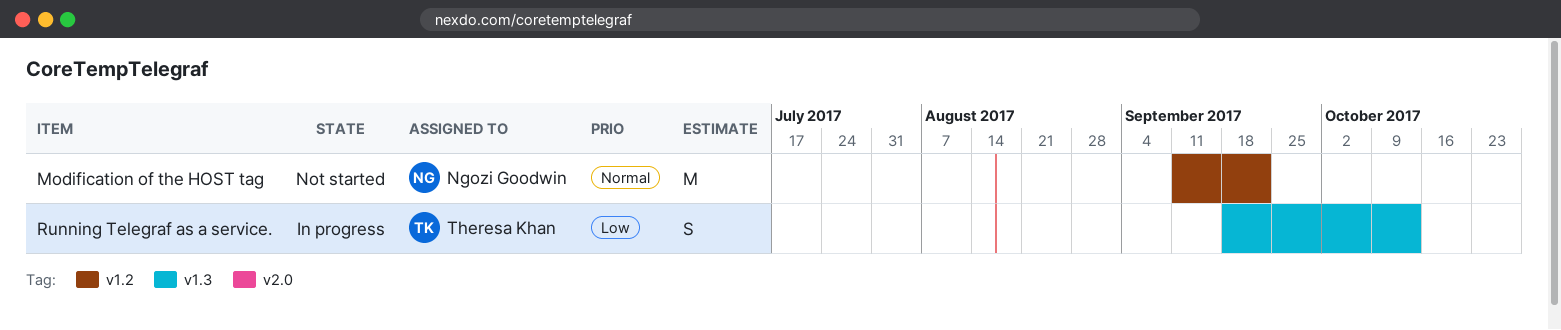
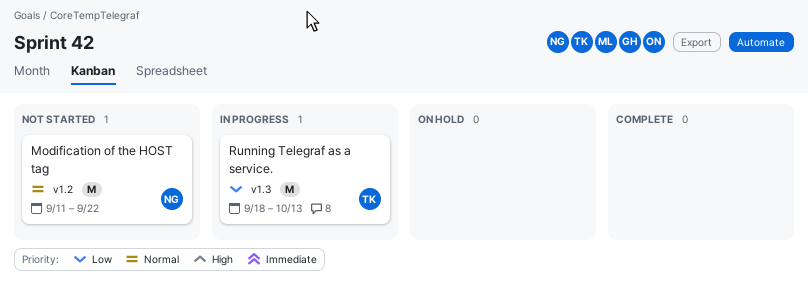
Running Telegraf as a service., estimate: S -> M

